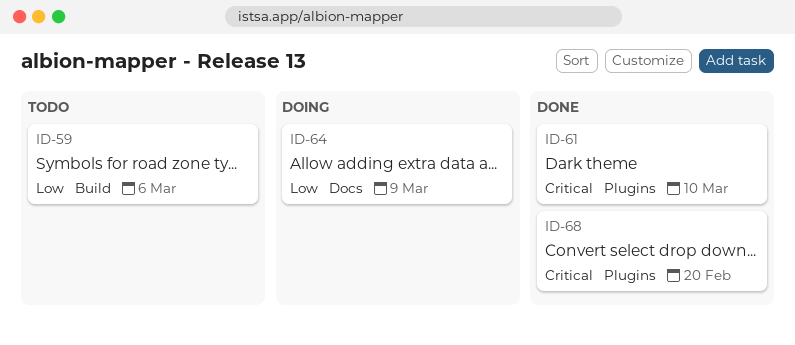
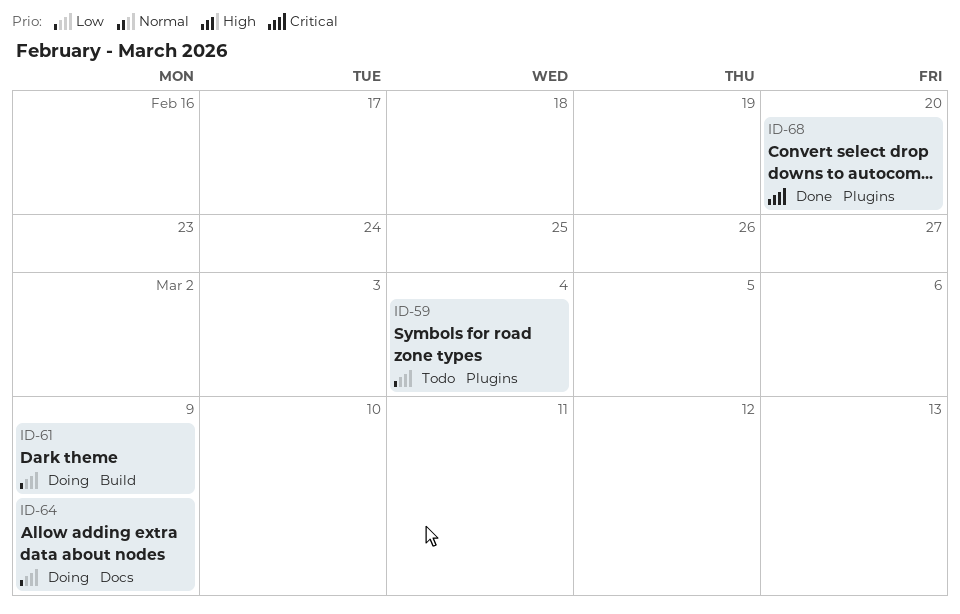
ID-59, label: Build -> Plugins
ID-59, due: Mar 6 -> Mar 4
ID-61, status: Done -> Doing
ID-61, priority: Critical -> Low
ID-61, label: Plugins -> Build
ID-61, due: Mar 10 -> Mar 9

